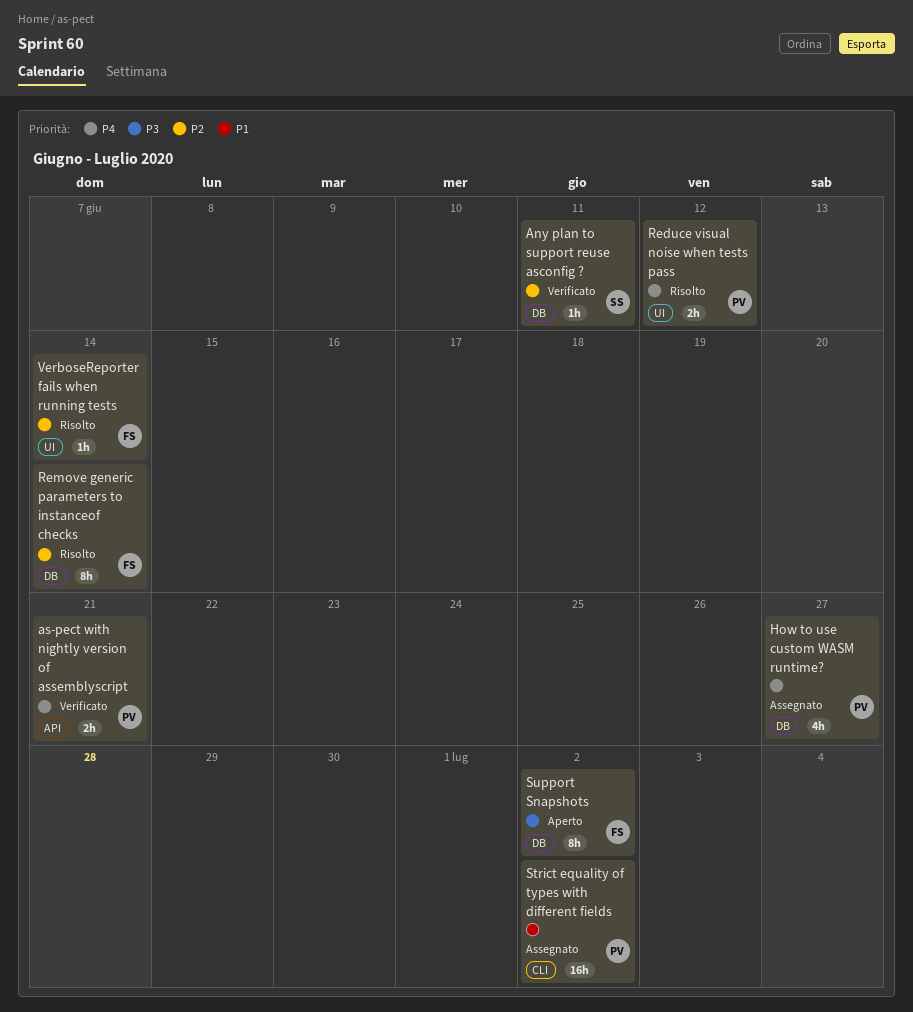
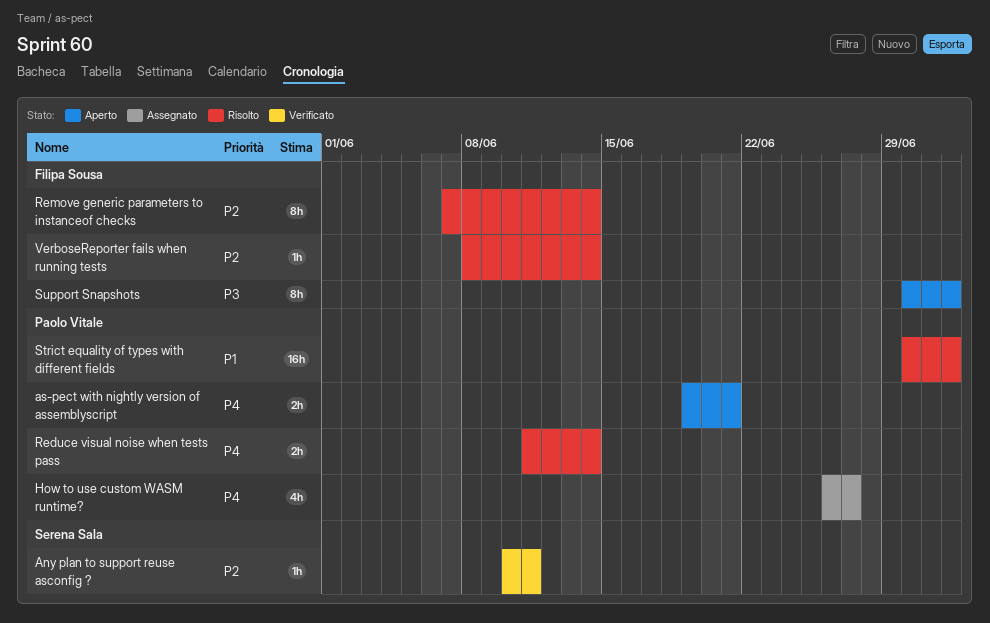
as-pect with nightly version of assemblyscript, status: Verificato -> Aperto
Reduce visual noise when tests pass, due: Jun 12 -> Jun 14
Strict equality of types with different fields, status: Assegnato -> Risolto

